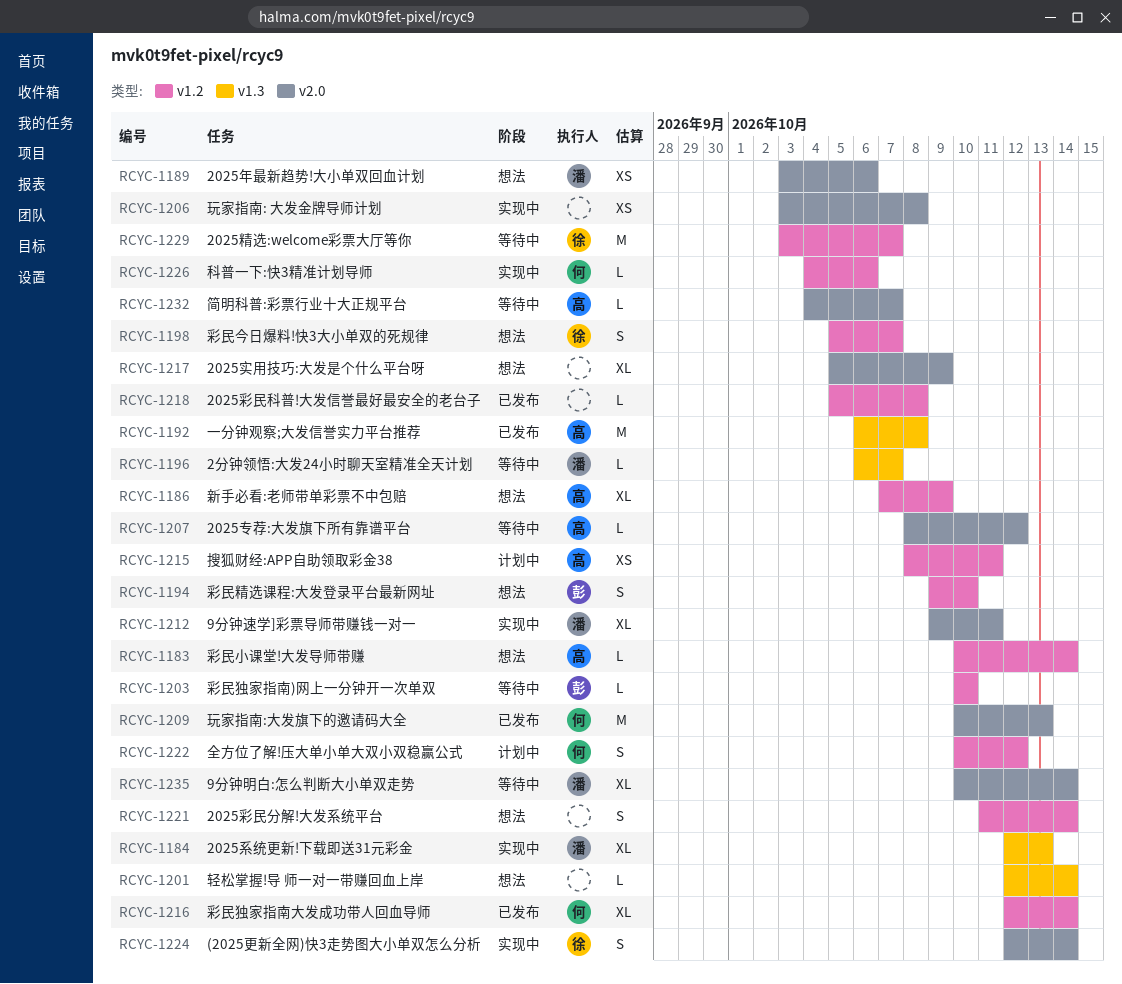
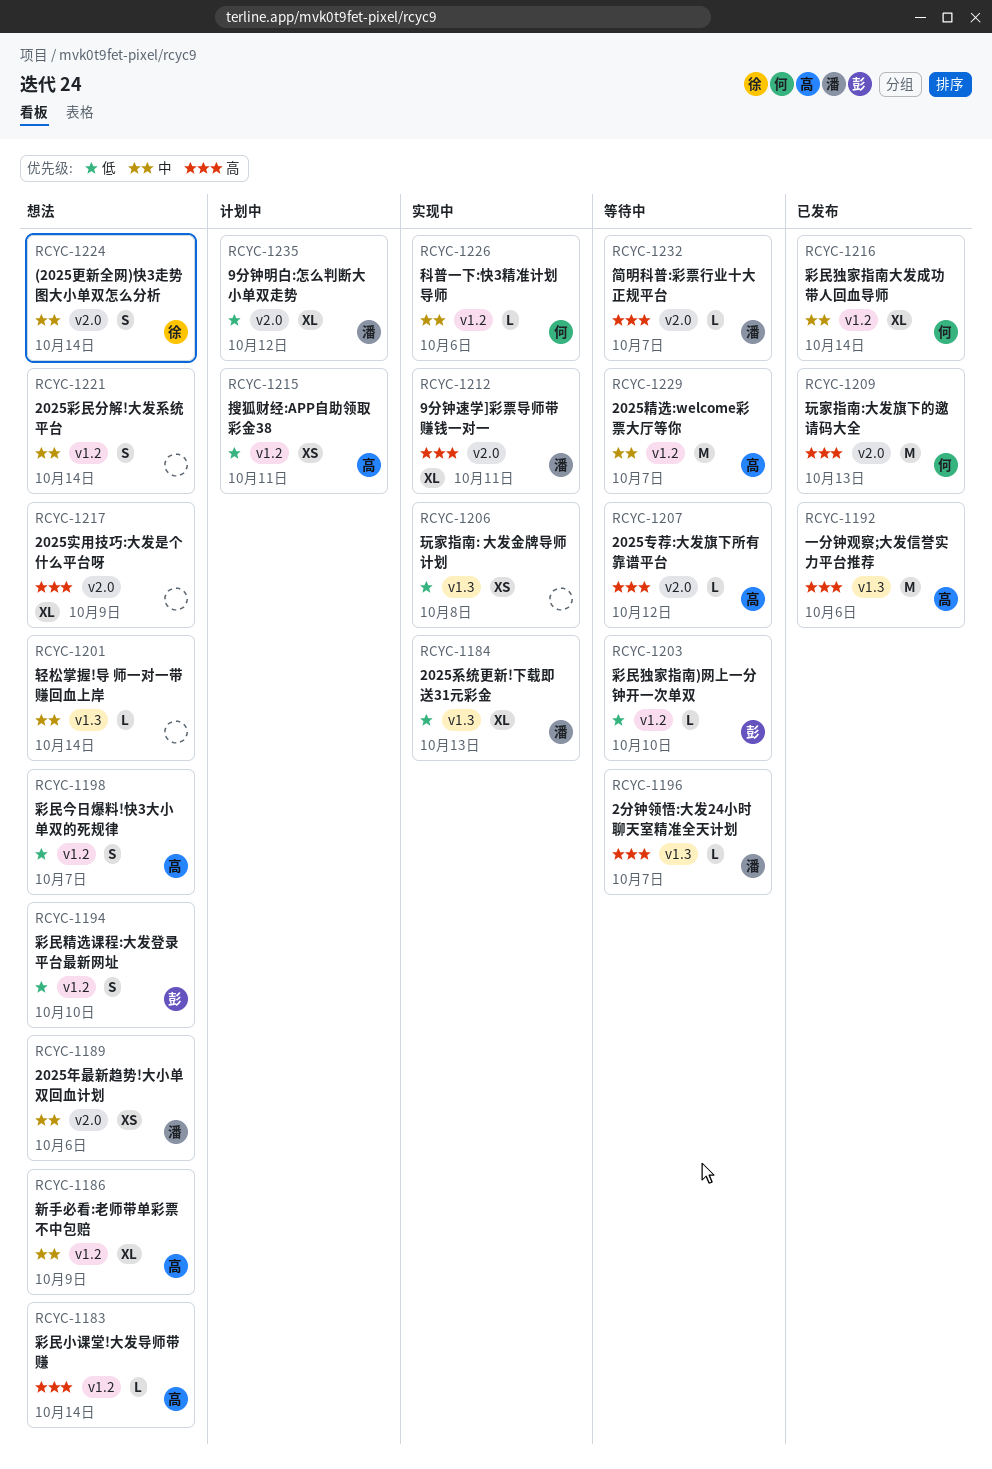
RCYC-1192, due: Oct 8 -> Oct 6
RCYC-1198, owner: 徐 -> 高
RCYC-1206, label: v2.0 -> v1.3
RCYC-1218: present -> none
RCYC-1222: present -> none
RCYC-1224, status: 实现中 -> 想法
RCYC-1229, owner: 徐 -> 高
RCYC-1232, owner: 高 -> 潘
RCYC-1235, status: 等待中 -> 计划中
RCYC-1235, due: Oct 14 -> Oct 12

